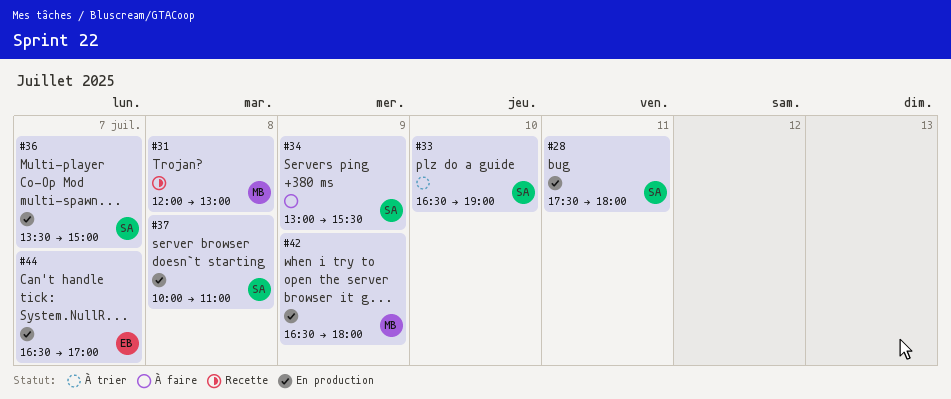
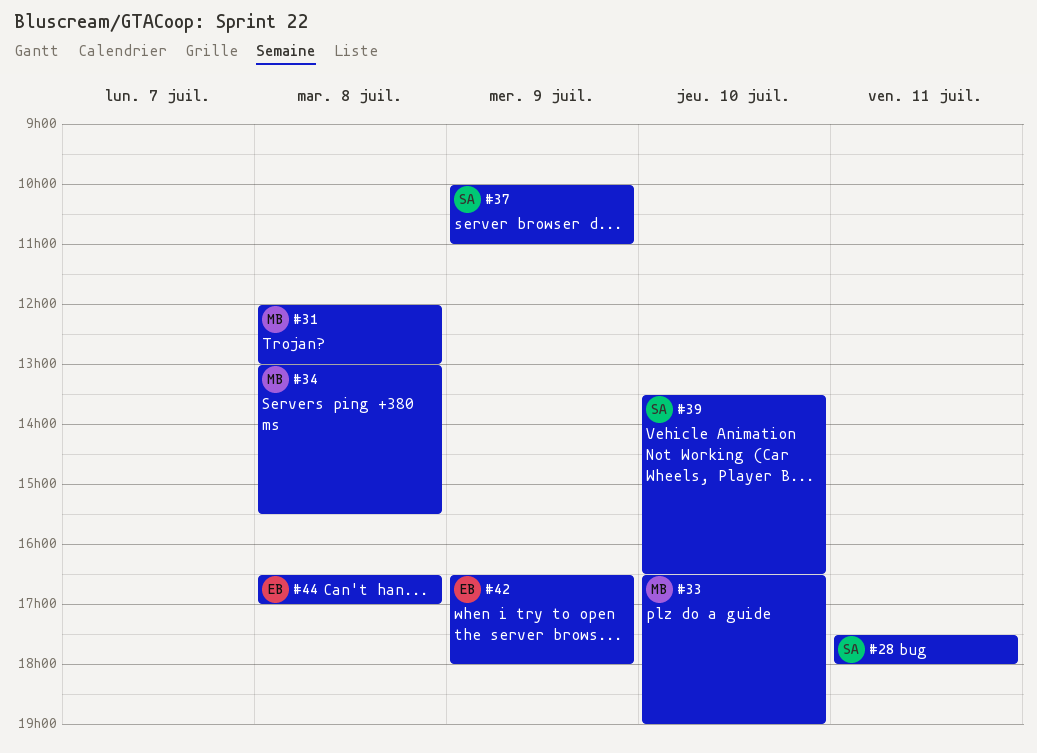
#33, owner: SA -> MB
#34, owner: SA -> MB
#34, day: Jul 9 -> Jul 8
#36: present -> none
#37, day: Jul 8 -> Jul 9
#39: none -> present
#42, owner: MB -> EB
#44, day: Jul 7 -> Jul 8

